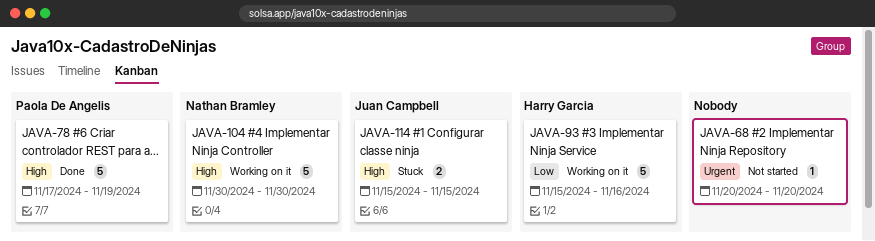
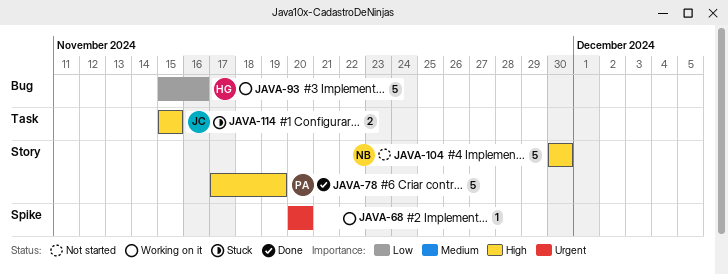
JAVA-68, status: Not started -> Working on it
JAVA-104, status: Working on it -> Not started

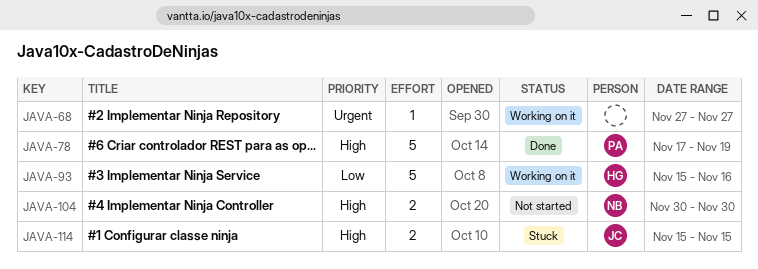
JAVA-68, start: Nov 20 -> Nov 27
JAVA-68, due: Nov 20 -> Nov 27
JAVA-104, estimate: 5 -> 2

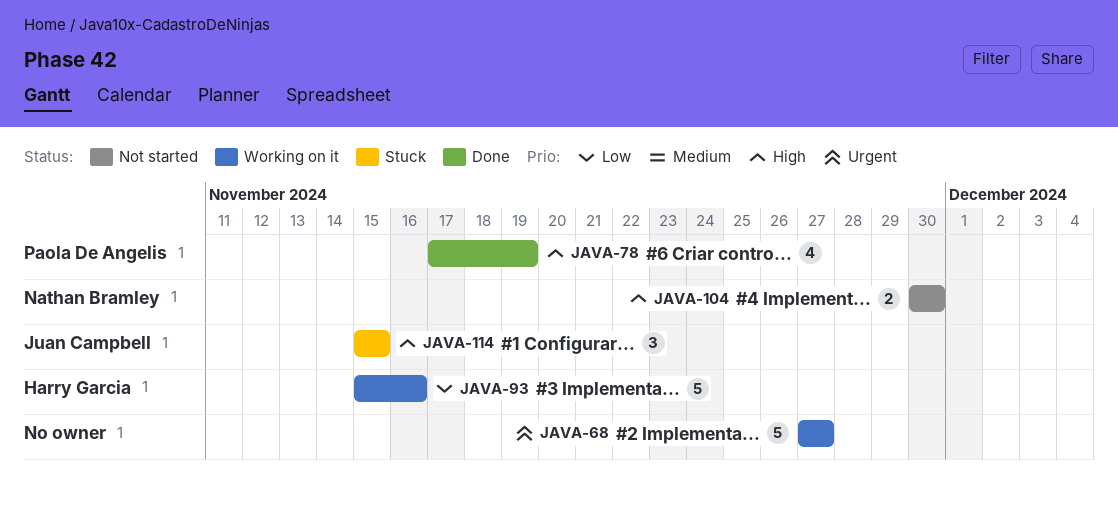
JAVA-68, estimate: 1 -> 5
JAVA-78, estimate: 5 -> 4
JAVA-114, estimate: 2 -> 3

